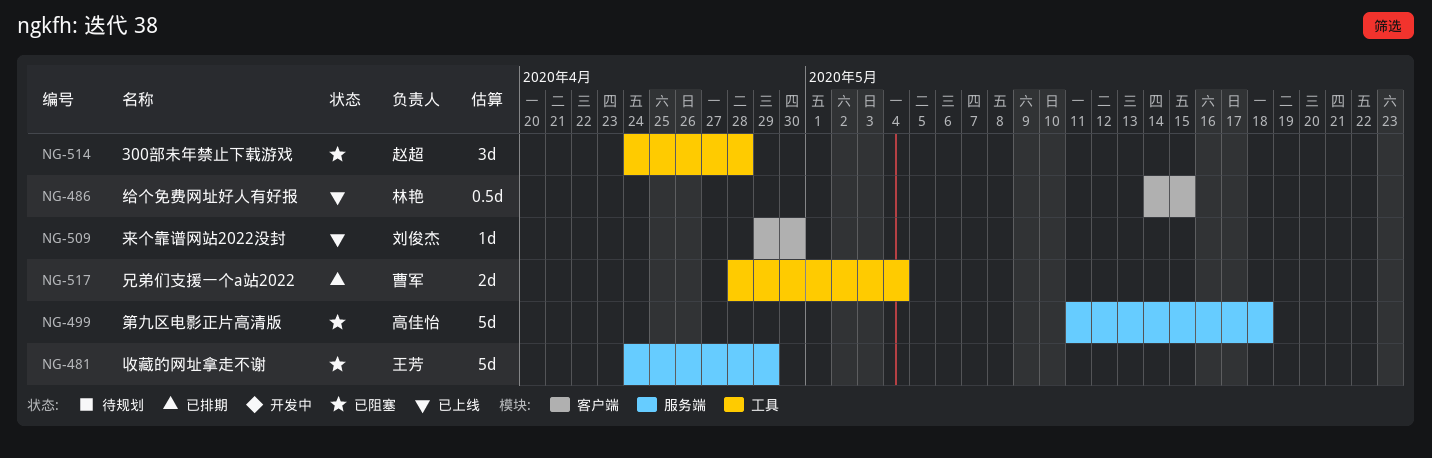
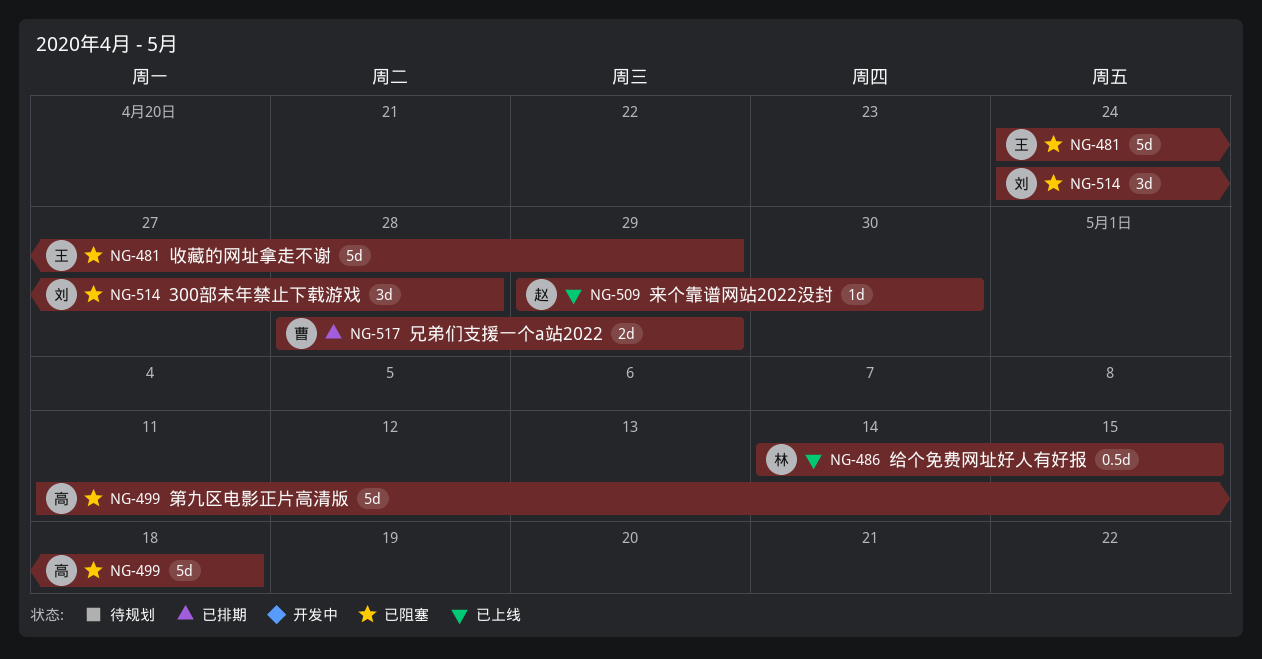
NG-509, owner: 刘俊杰 -> 赵超
NG-514, owner: 赵超 -> 刘俊杰
NG-517, due: May 4 -> Apr 29

